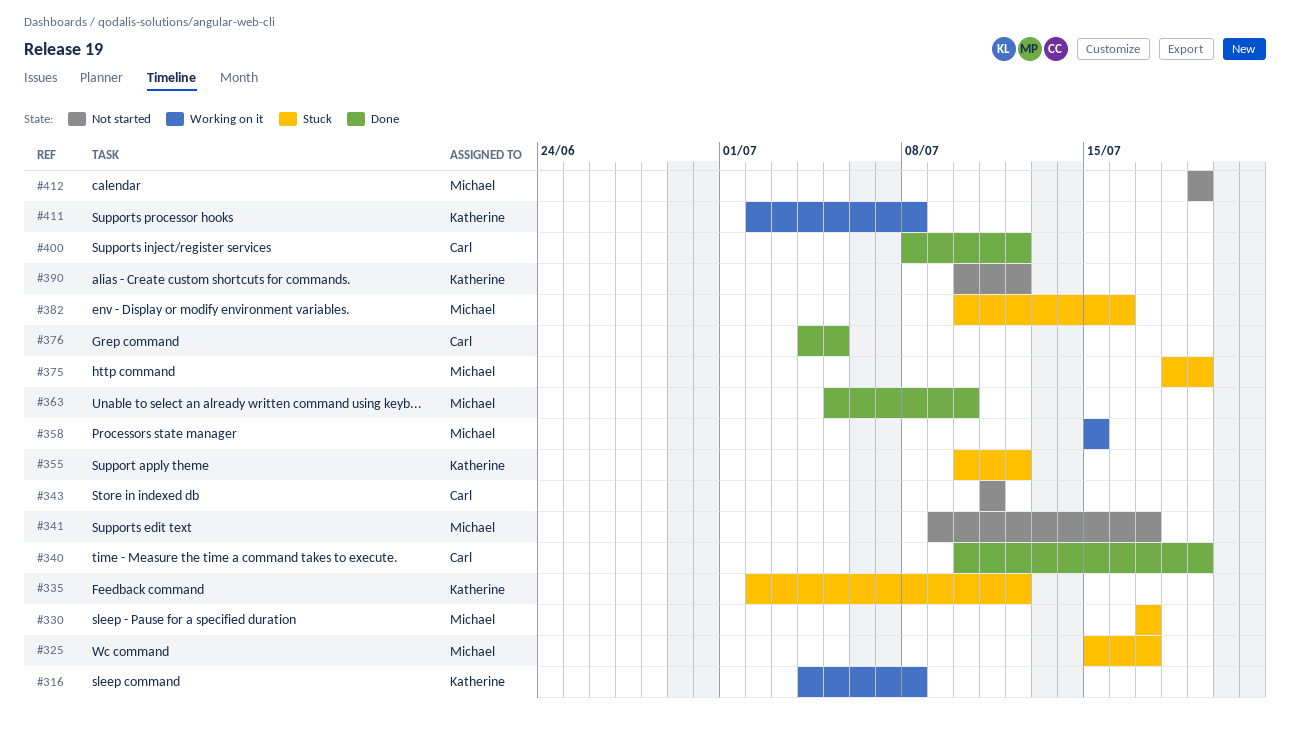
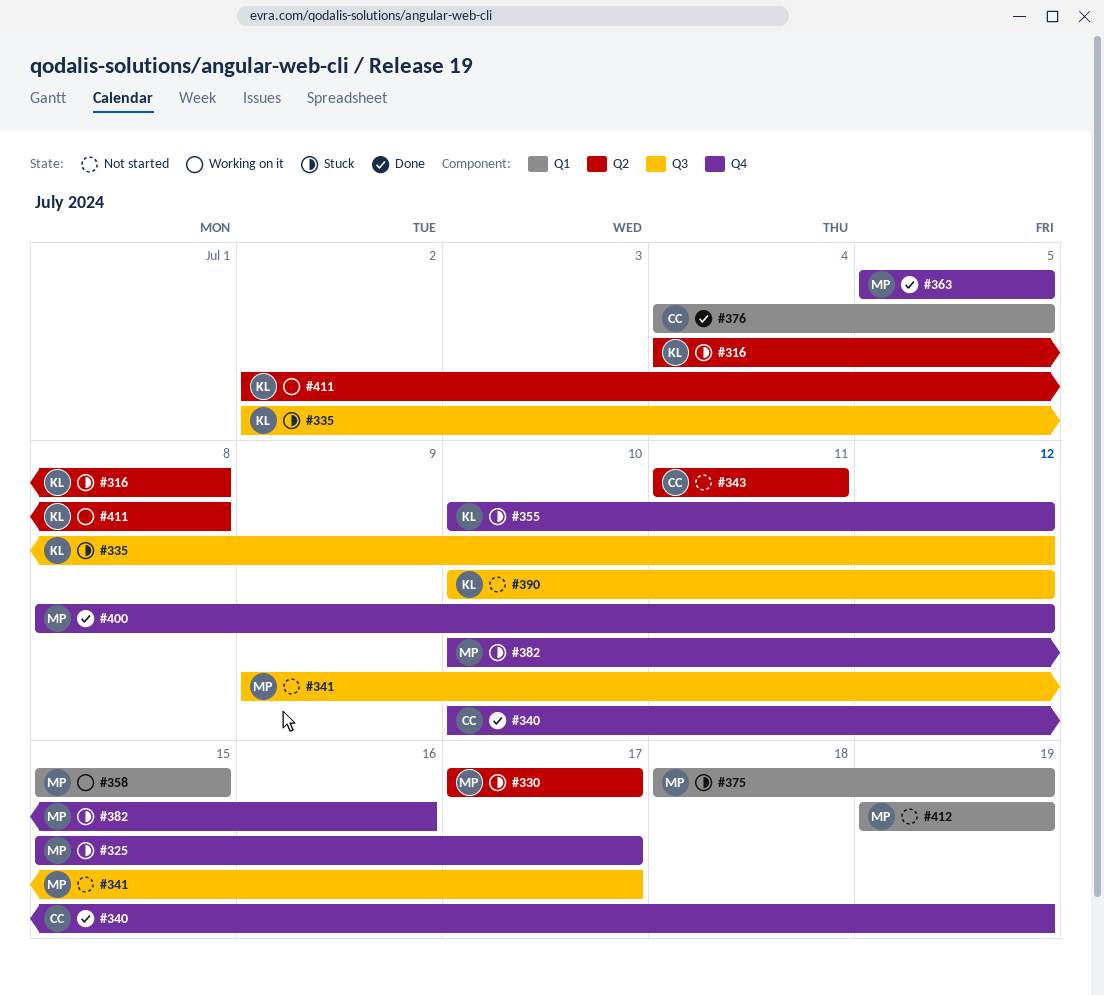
#316, status: Working on it -> Stuck
#363, due: Jul 10 -> Jul 5
#400, owner: Carl -> Michael

